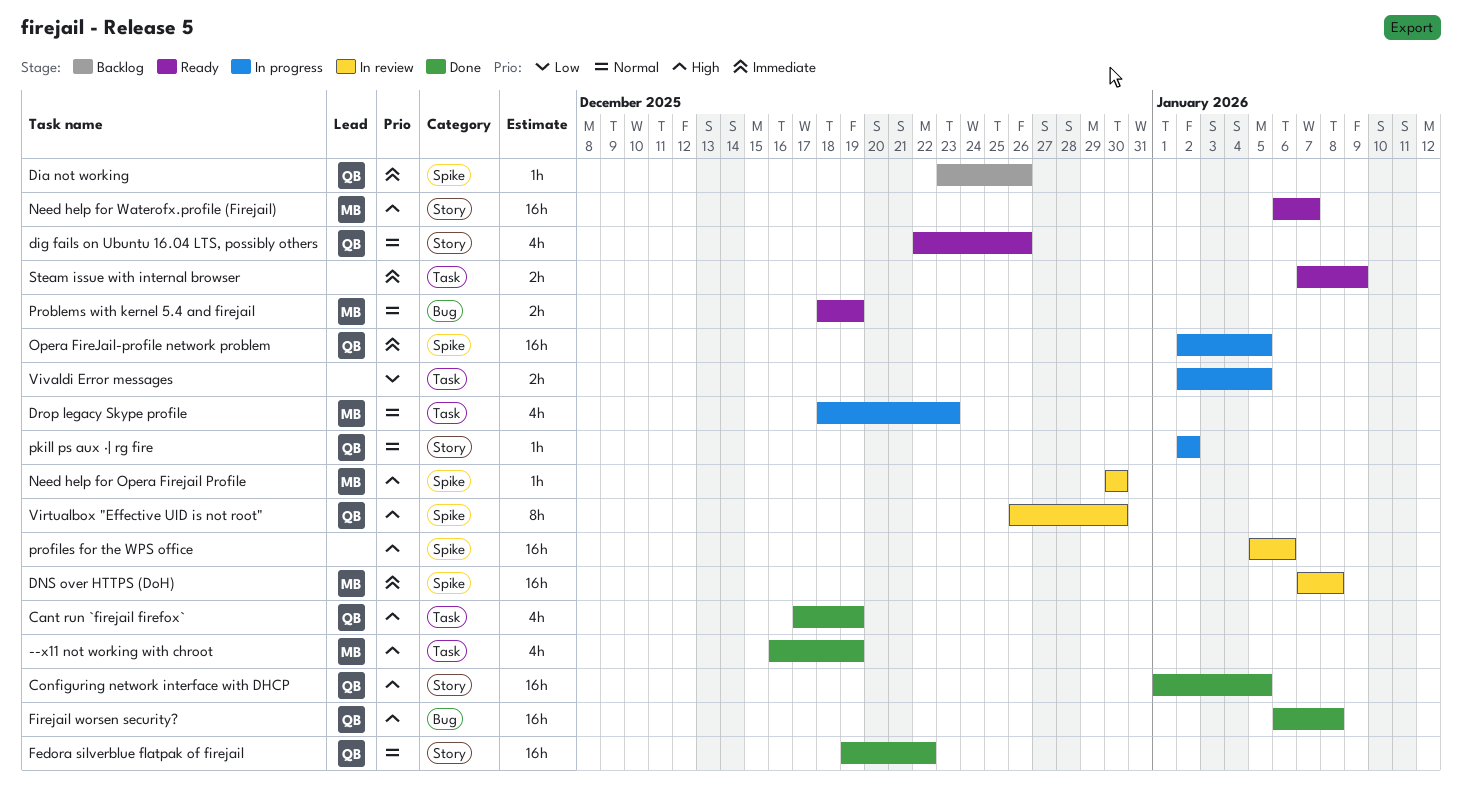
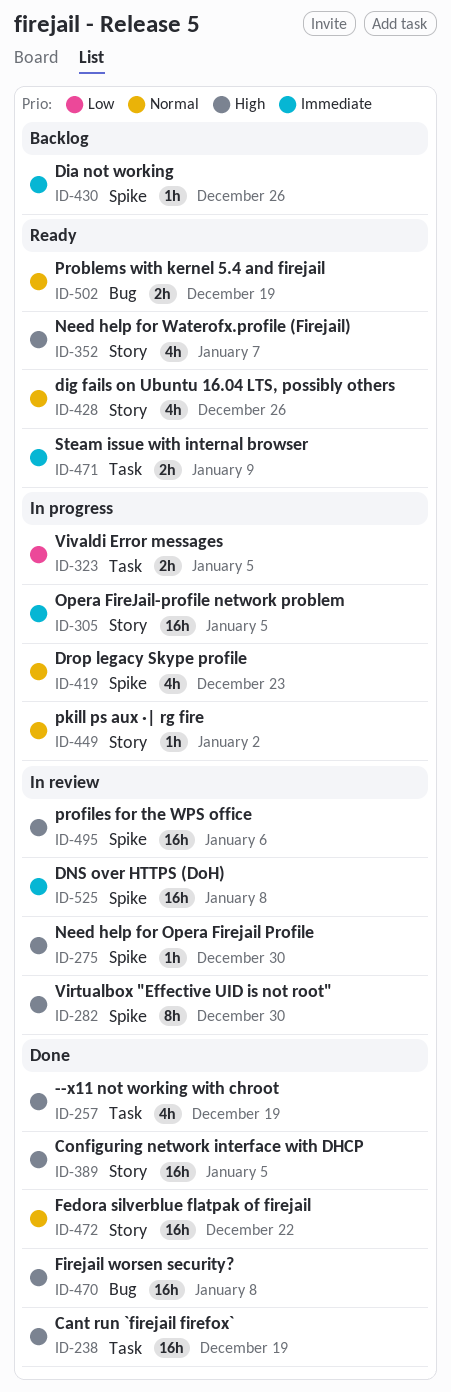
Cant run `firejail firefox`, estimate: 4h -> 16h
Drop legacy Skype profile, label: Task -> Spike
Need help for Waterofx.profile (Firejail), estimate: 16h -> 4h
Opera FireJail-profile network problem, label: Spike -> Story

